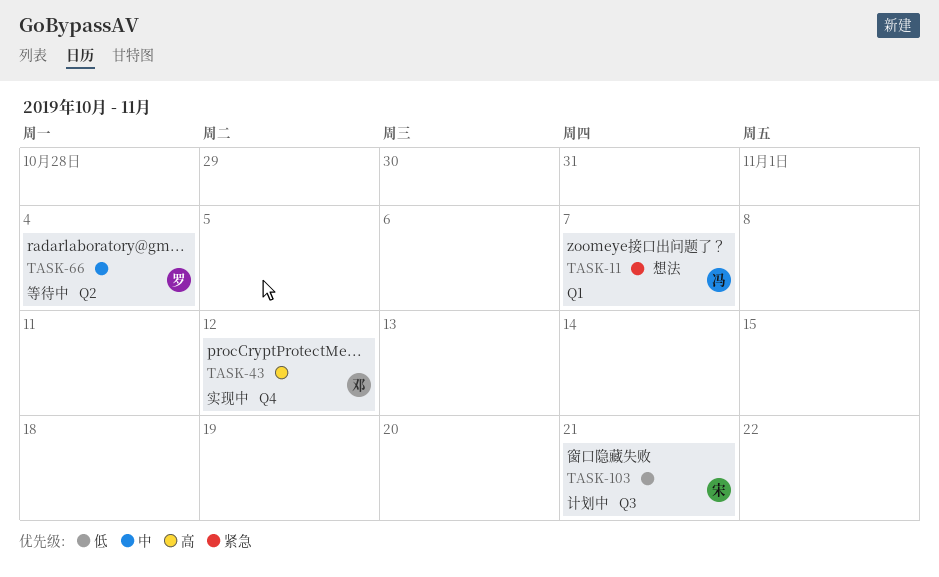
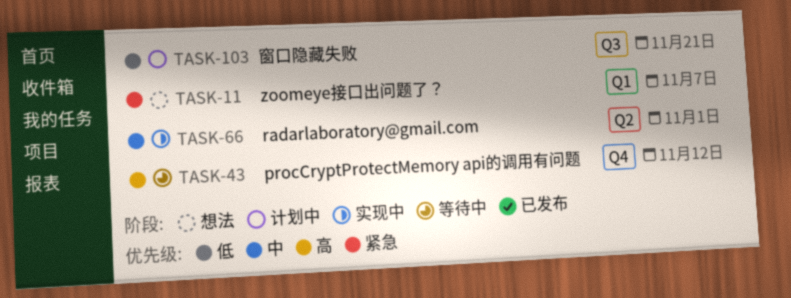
TASK-43, status: 实现中 -> 等待中
TASK-66, status: 等待中 -> 实现中
TASK-66, due: Nov 4 -> Nov 1

